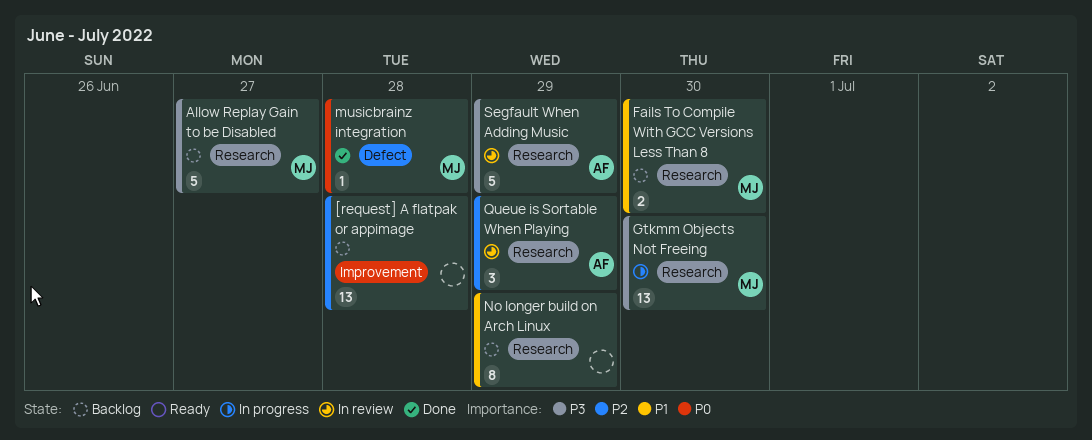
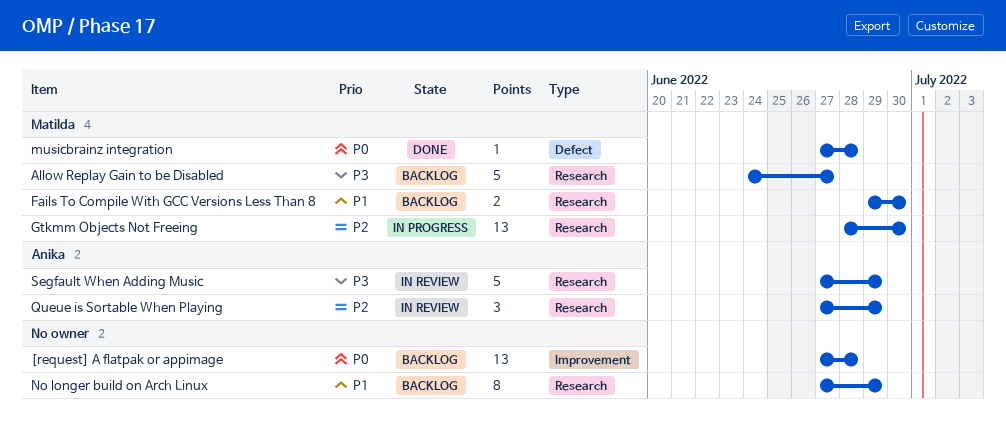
[request] A flatpak or appimage, priority: P2 -> P0
Gtkmm Objects Not Freeing, priority: P3 -> P2

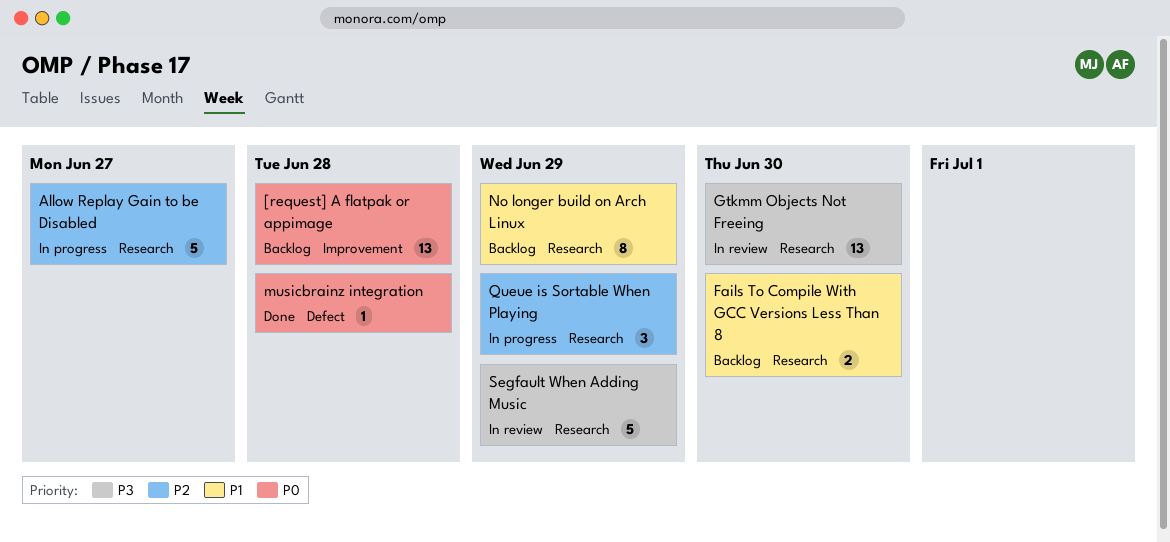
Allow Replay Gain to be Disabled, status: Backlog -> In progress
Allow Replay Gain to be Disabled, priority: P3 -> P2
Gtkmm Objects Not Freeing, status: In progress -> In review
Gtkmm Objects Not Freeing, priority: P2 -> P3
Queue is Sortable When Playing, status: In review -> In progress

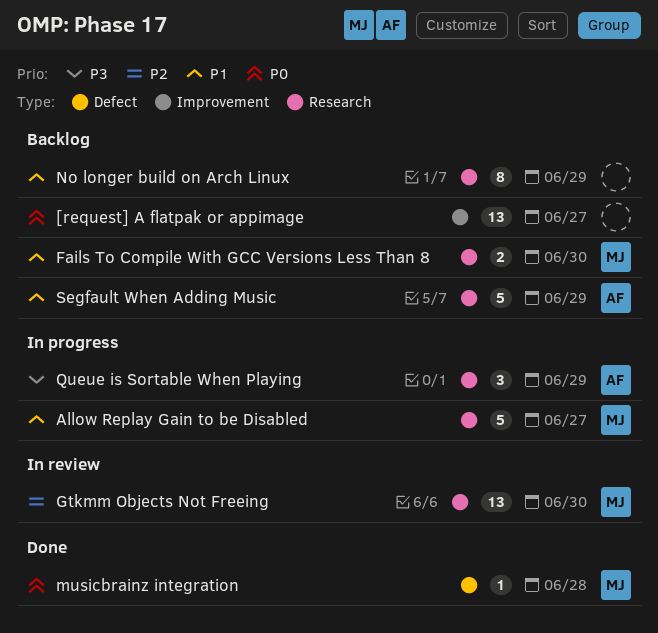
[request] A flatpak or appimage, due: Jun 28 -> Jun 27
Allow Replay Gain to be Disabled, priority: P2 -> P1
Gtkmm Objects Not Freeing, priority: P3 -> P2
Queue is Sortable When Playing, priority: P2 -> P3
Segfault When Adding Music, status: In review -> Backlog
Segfault When Adding Music, priority: P3 -> P1

